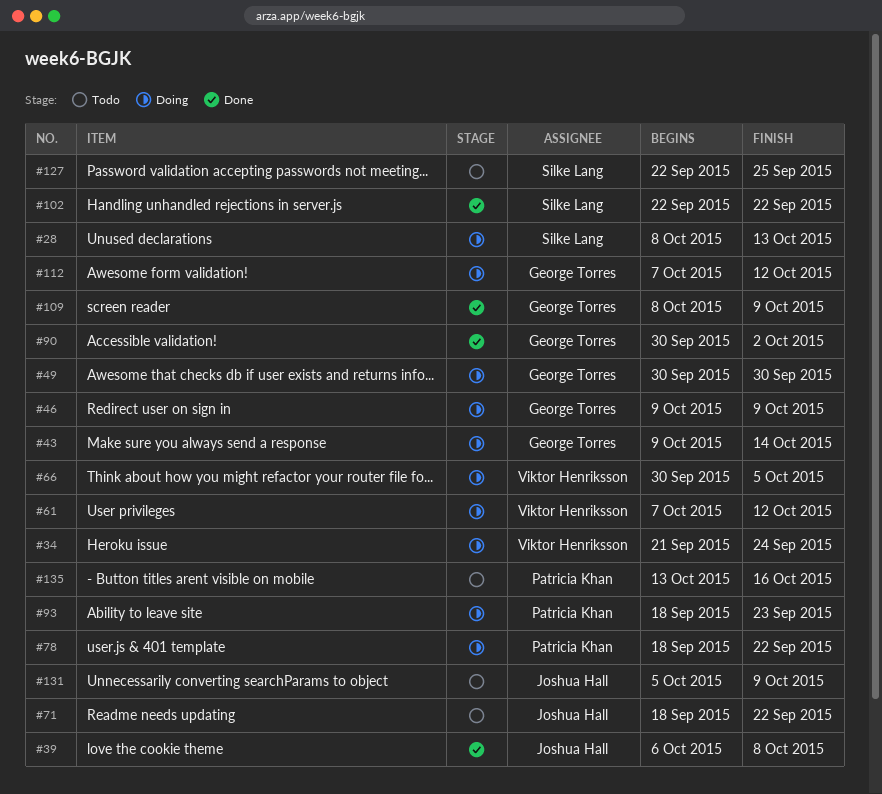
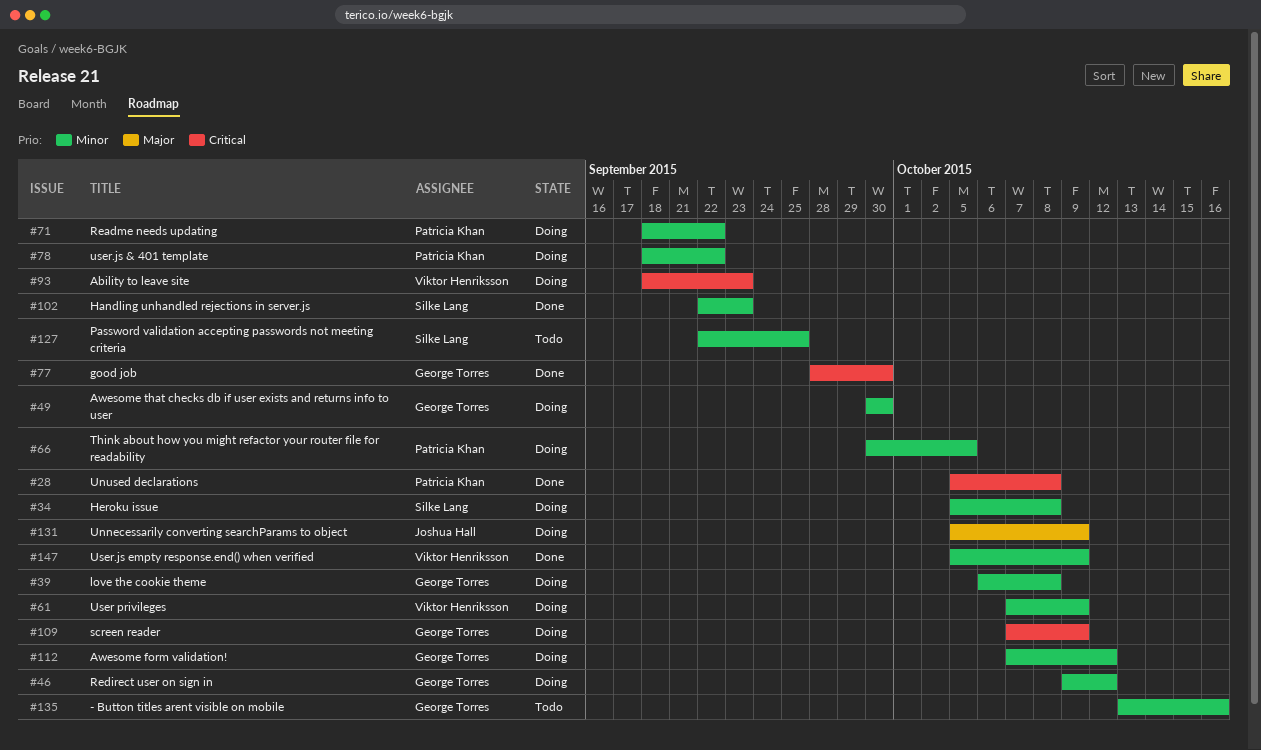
#28, status: Doing -> Done
#28, owner: Silke Lang -> Patricia Khan
#28, start: Oct 8 -> Oct 5
#28, due: Oct 13 -> Oct 8
#34, owner: Viktor Henriksson -> Silke Lang
#34, start: Sep 21 -> Oct 5
#34, due: Sep 24 -> Oct 8
#39, status: Done -> Doing
#39, owner: Joshua Hall -> George Torres
#43: present -> none
#46, due: Oct 9 -> Oct 12
#61, due: Oct 12 -> Oct 9
#66, owner: Viktor Henriksson -> Patricia Khan
#71, status: Todo -> Doing
#71, owner: Joshua Hall -> Patricia Khan
#77: none -> present
#90: present -> none
#93, owner: Patricia Khan -> Viktor Henriksson
#102, due: Sep 22 -> Sep 23
#109, status: Done -> Doing
#109, start: Oct 8 -> Oct 7
#131, status: Todo -> Doing
#135, owner: Patricia Khan -> George Torres
#147: none -> present

